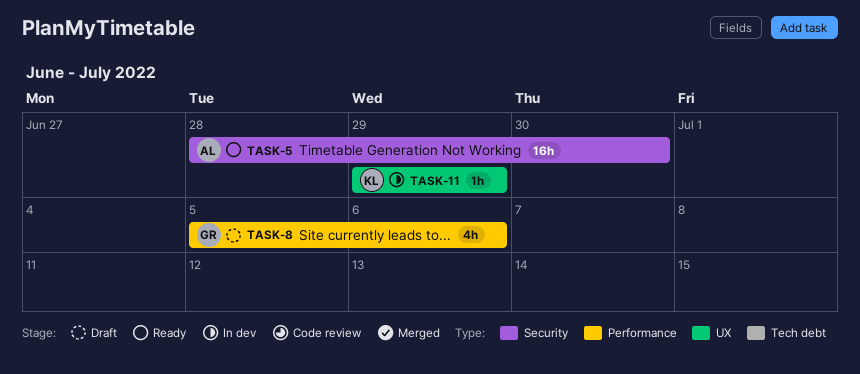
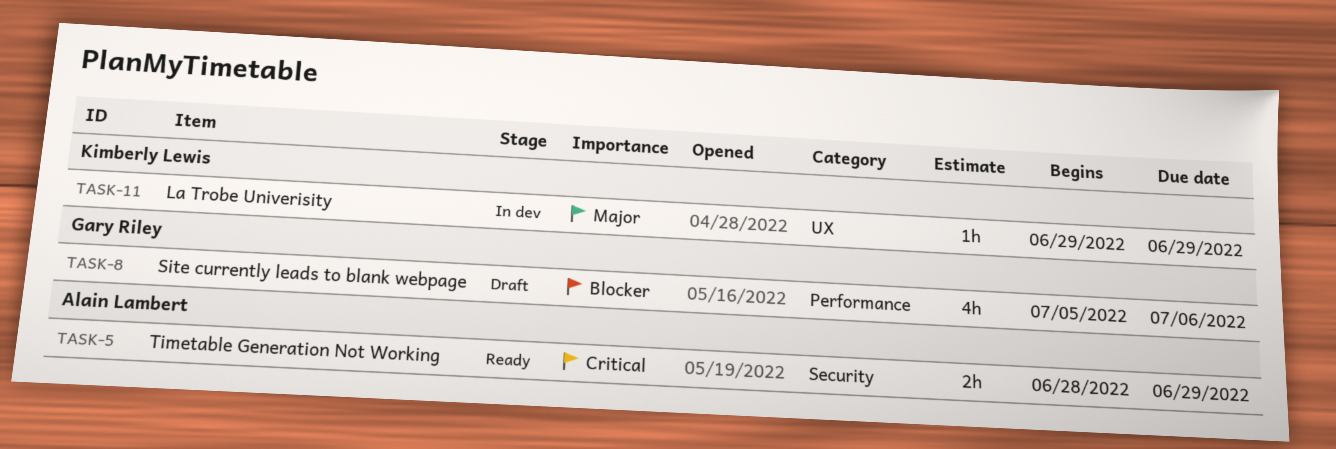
TASK-5, estimate: 16h -> 2h
TASK-5, due: Jun 30 -> Jun 29

